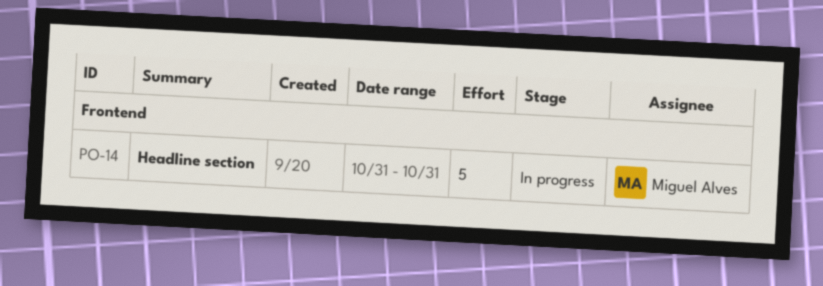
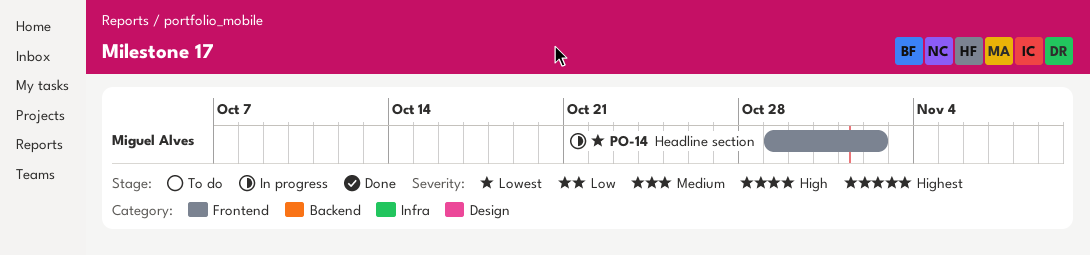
PO-14, start: Oct 31 -> Oct 29
PO-14, due: Oct 31 -> Nov 2

